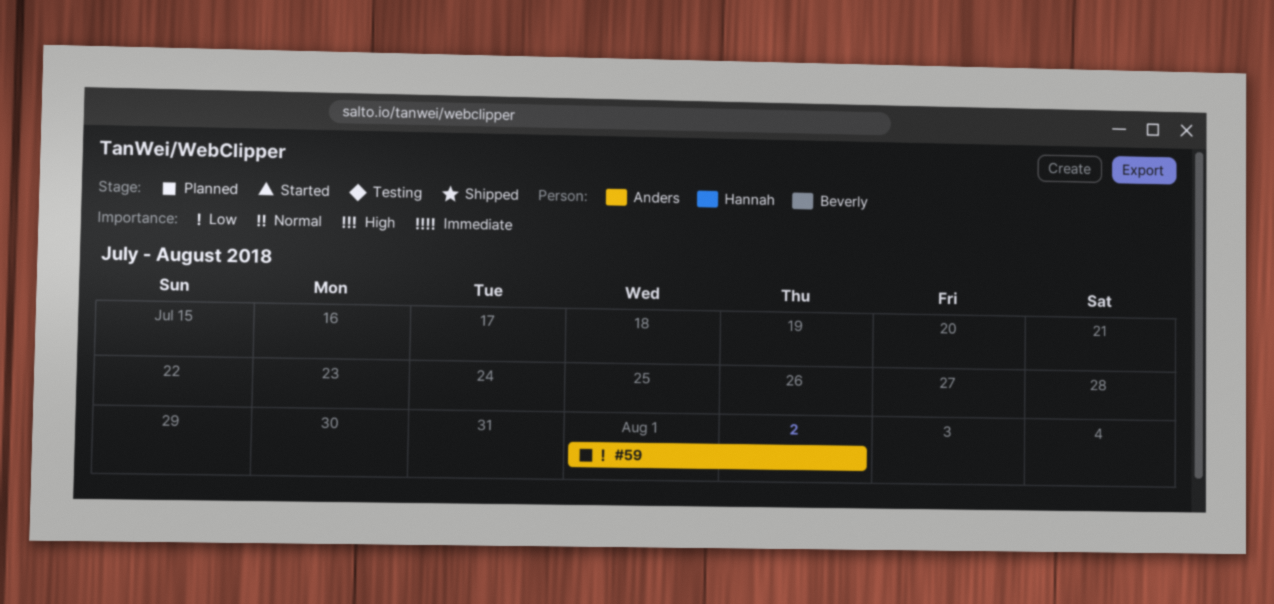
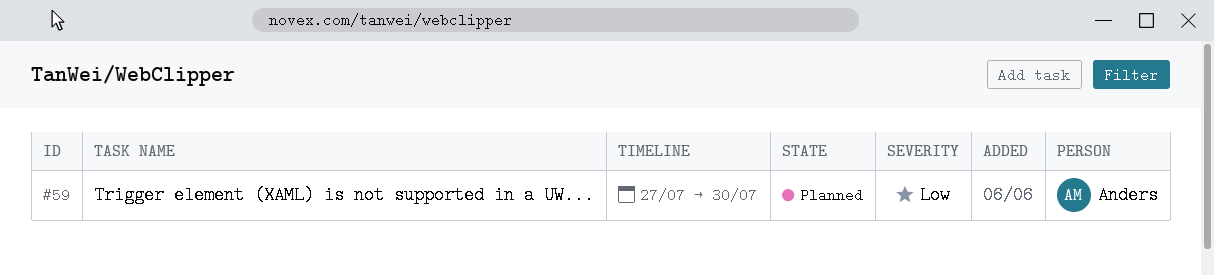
#59, start: Aug 1 -> Jul 27
#59, due: Aug 2 -> Jul 30

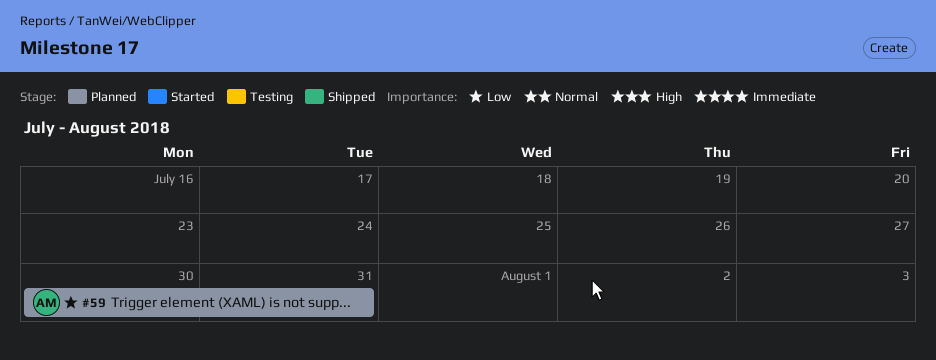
#59, start: Jul 27 -> Jul 30
#59, due: Jul 30 -> Jul 31

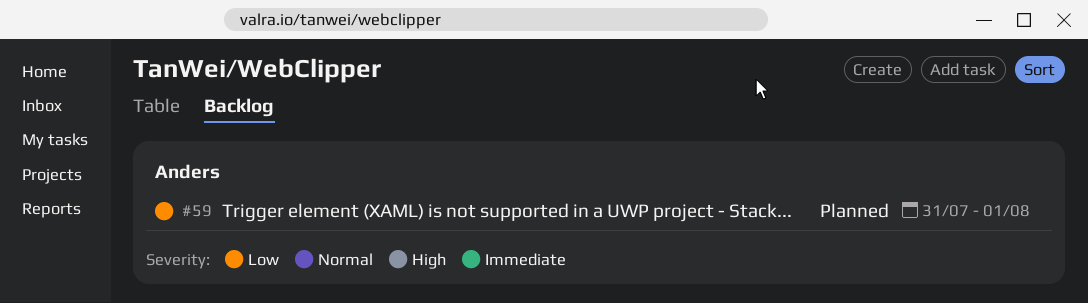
#59, start: Jul 30 -> Jul 31
#59, due: Jul 31 -> Aug 1

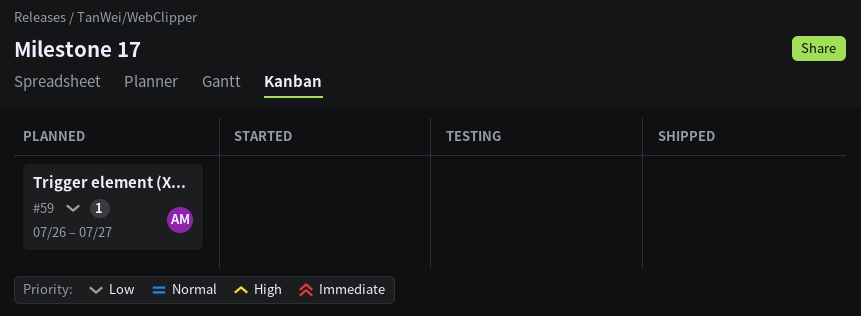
#59, start: Jul 31 -> Jul 26
#59, due: Aug 1 -> Jul 27

